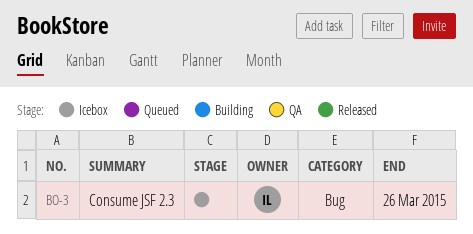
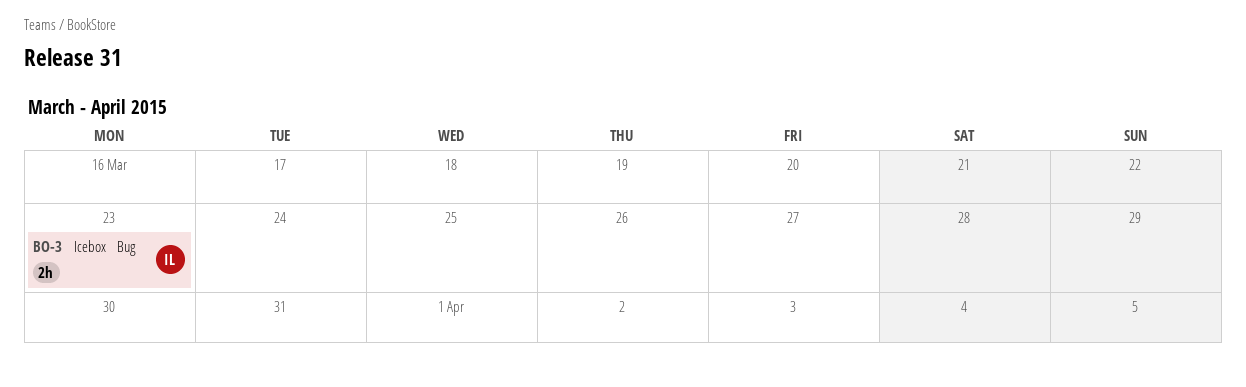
BO-3, due: Mar 26 -> Mar 23

